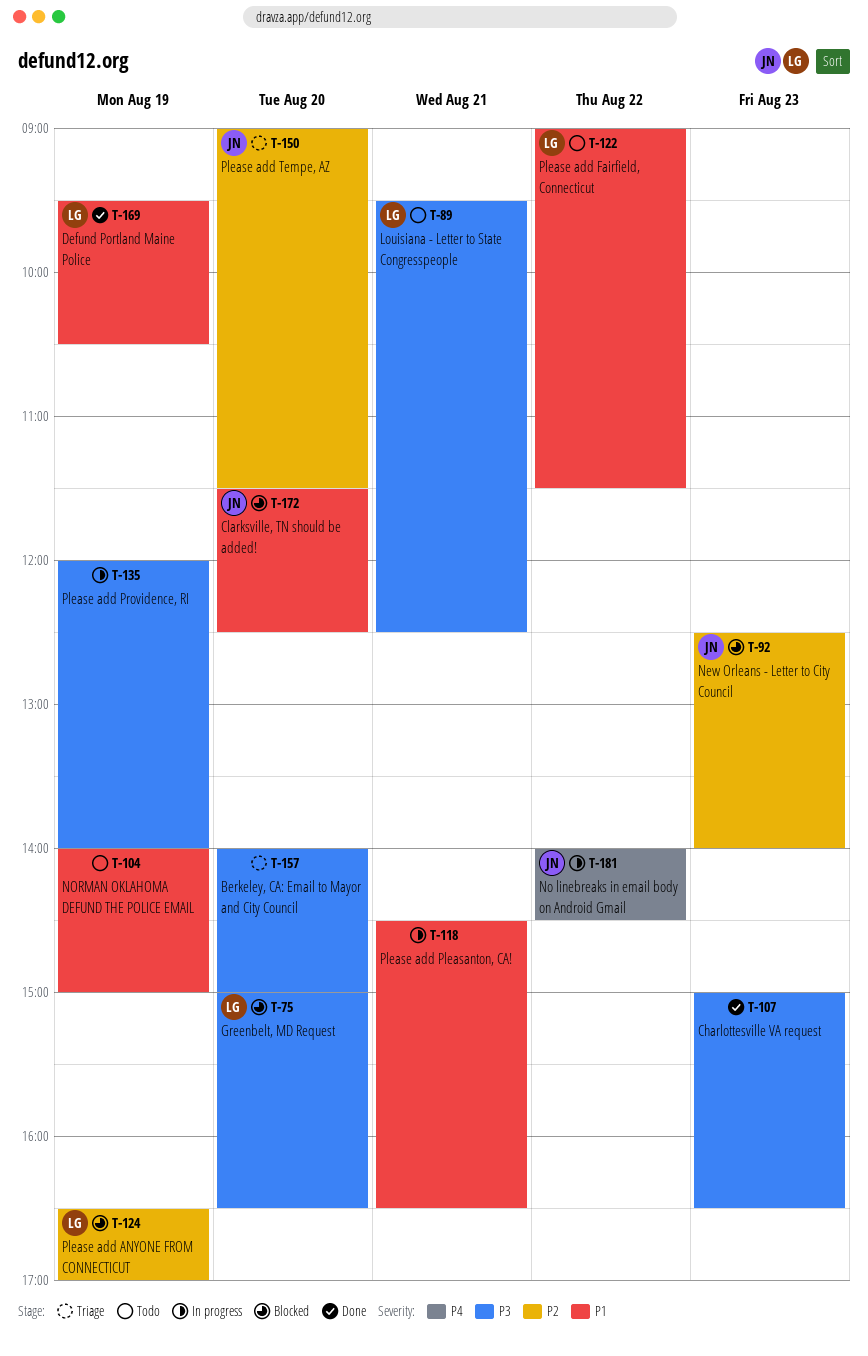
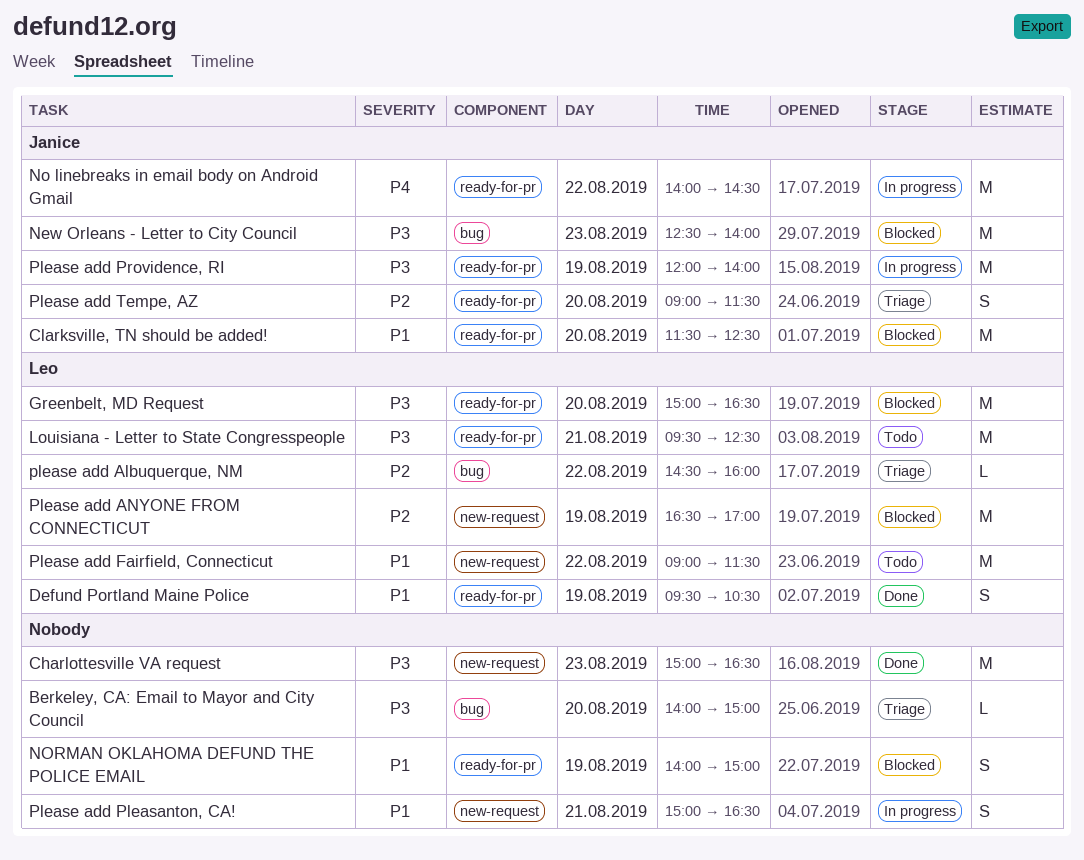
New Orleans - Letter to City Council, priority: P2 -> P3
NORMAN OKLAHOMA DEFUND THE POLICE EMAIL, status: Todo -> Blocked
please add Albuquerque, NM: none -> present
Please add Pleasanton, CA!, begins: 14:30 -> 15:00
Please add Providence, RI, owner: none -> Janice

